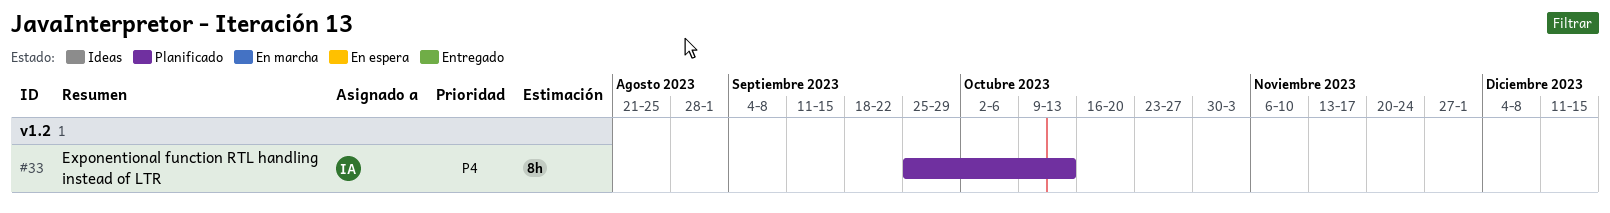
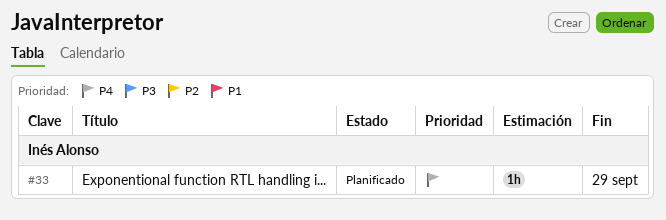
#33, estimate: 8h -> 1h
#33, due: Oct 13 -> Sep 29

